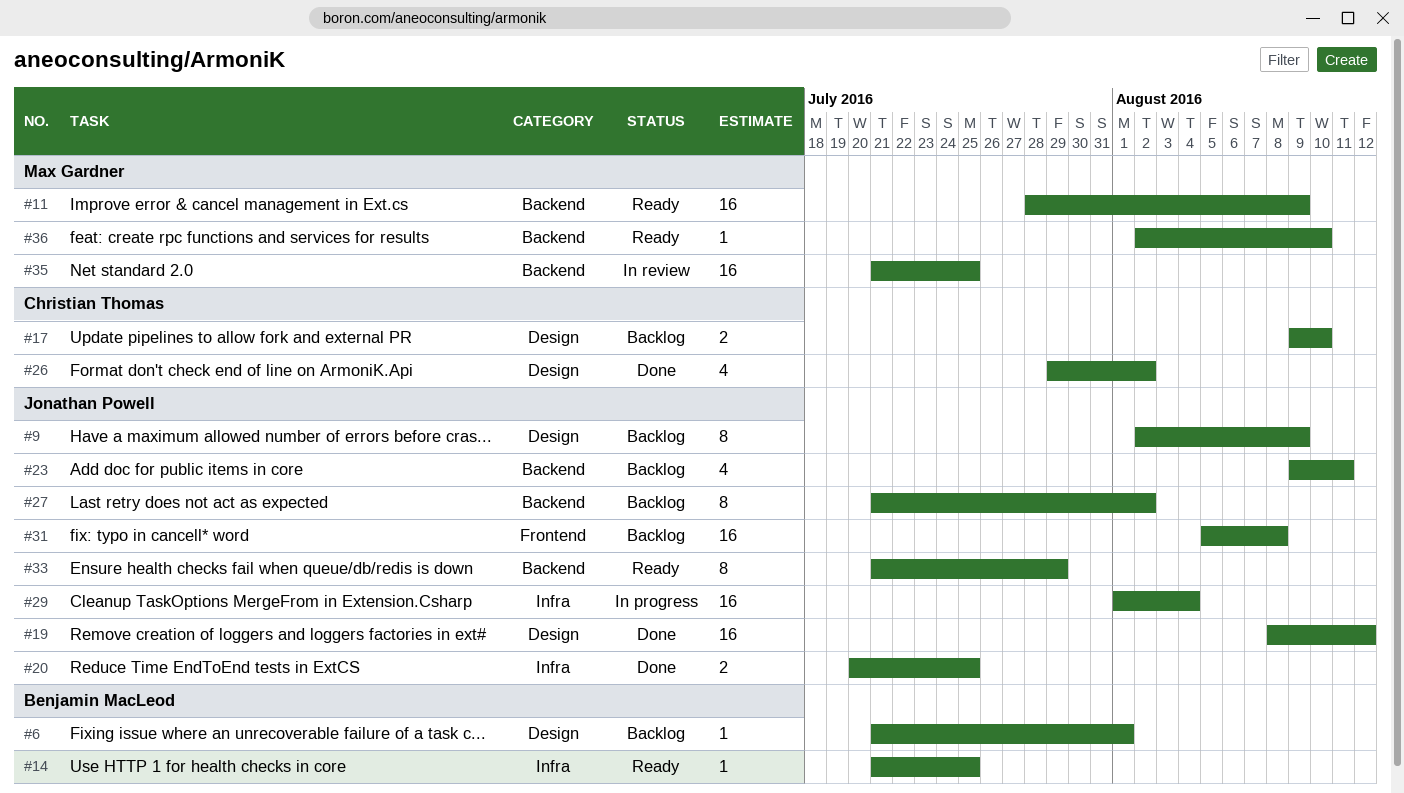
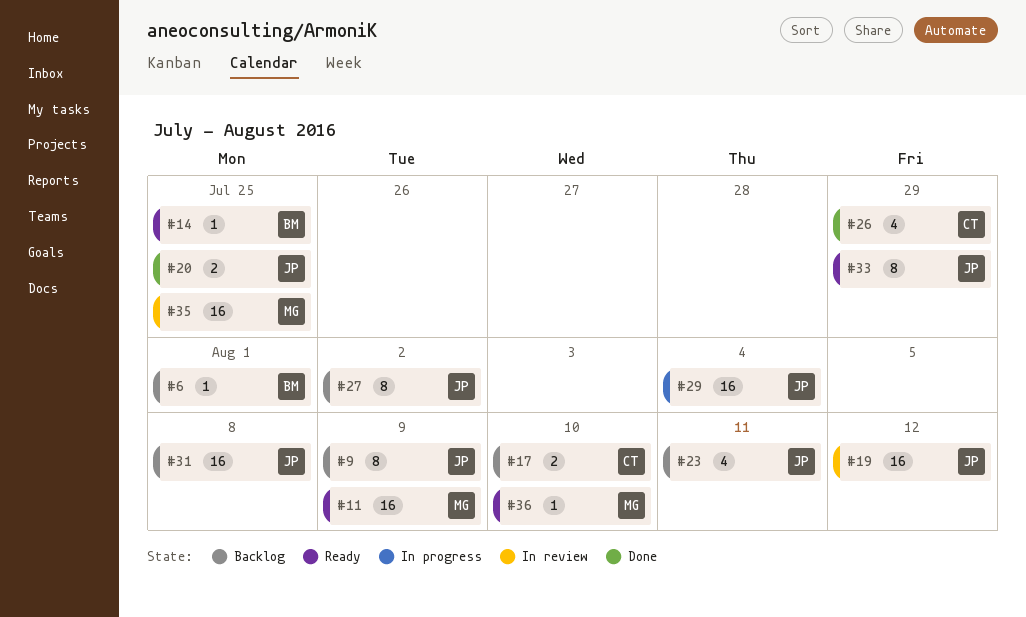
#19, status: Done -> In review
#26, due: Aug 2 -> Jul 29

